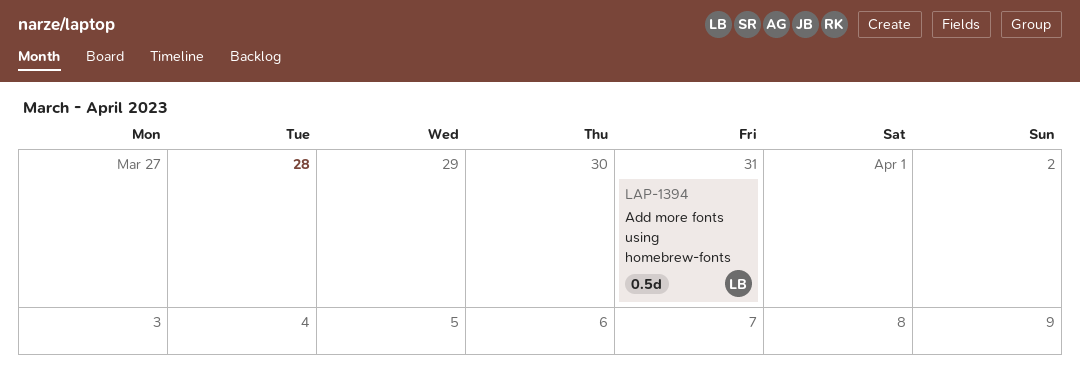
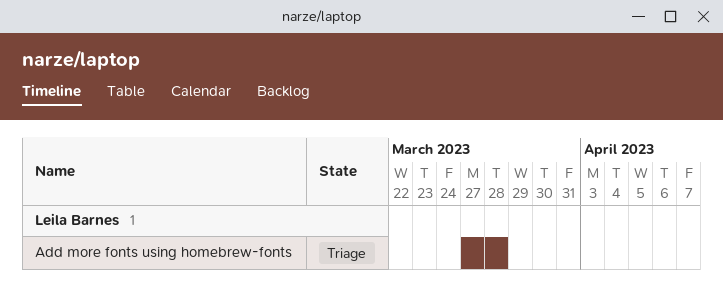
Add more fonts using homebrew-fonts, due: Mar 31 -> Mar 28

